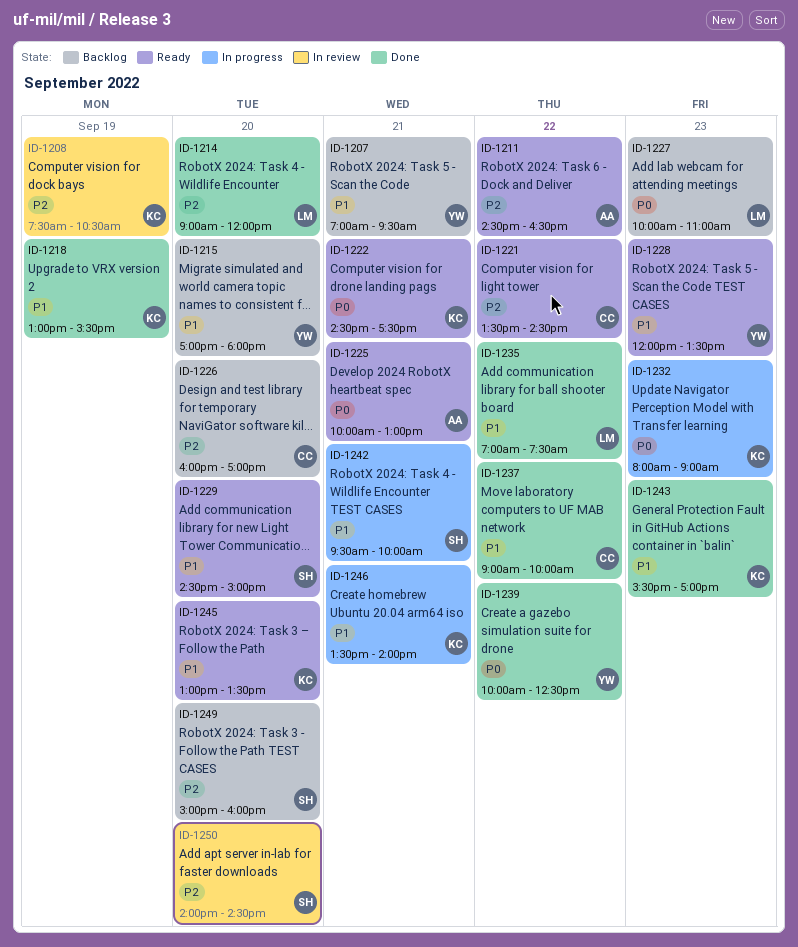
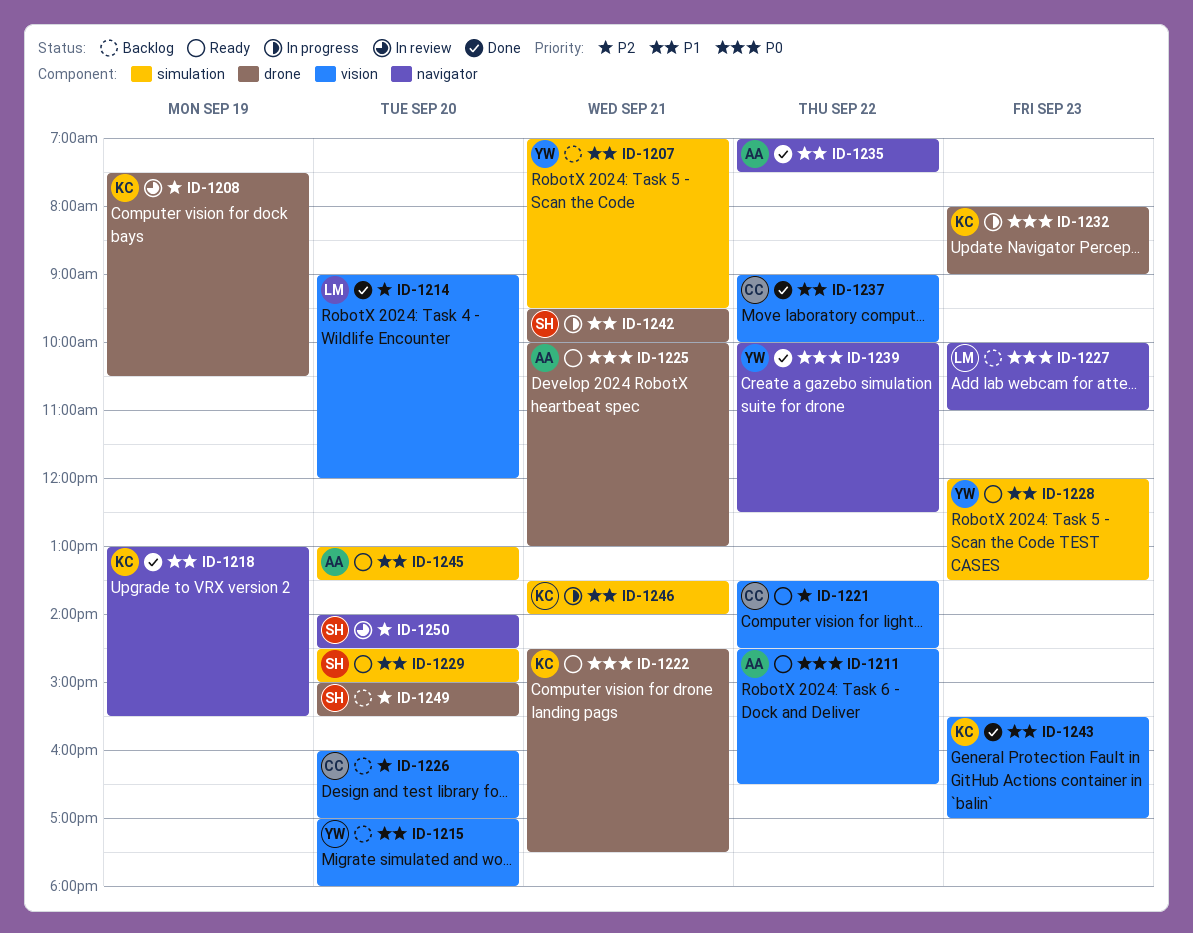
ID-1211, priority: P2 -> P0
ID-1235, owner: LM -> AA
ID-1245, owner: KC -> AA
ID-1249, ends: 16:00 -> 15:30

